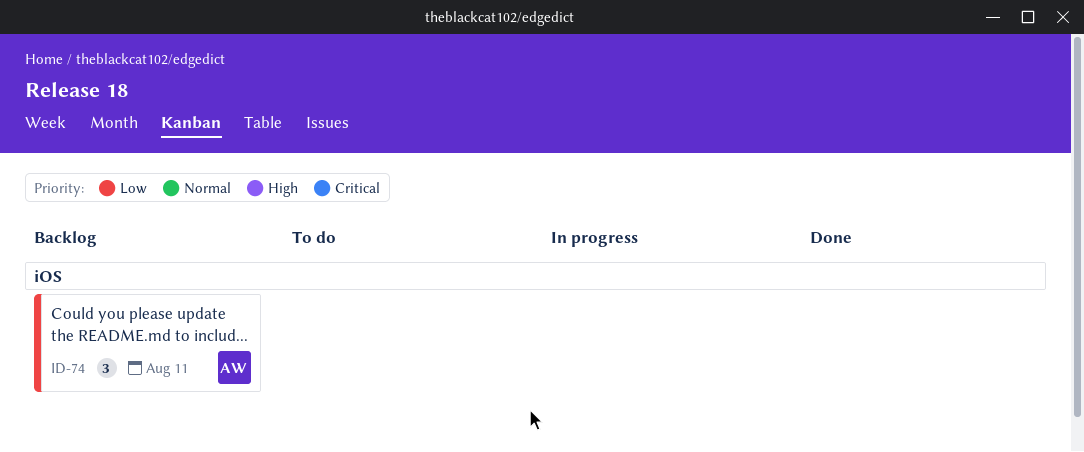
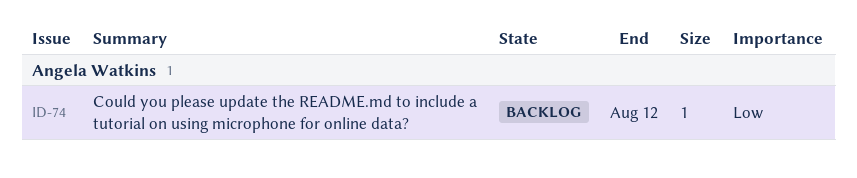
ID-74, estimate: 3 -> 1
ID-74, due: Aug 11 -> Aug 12

